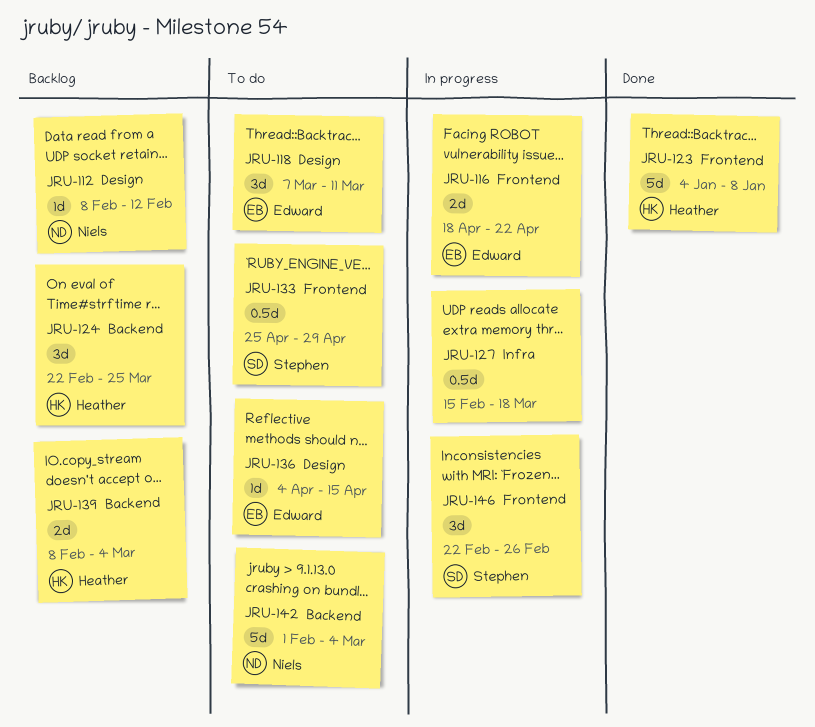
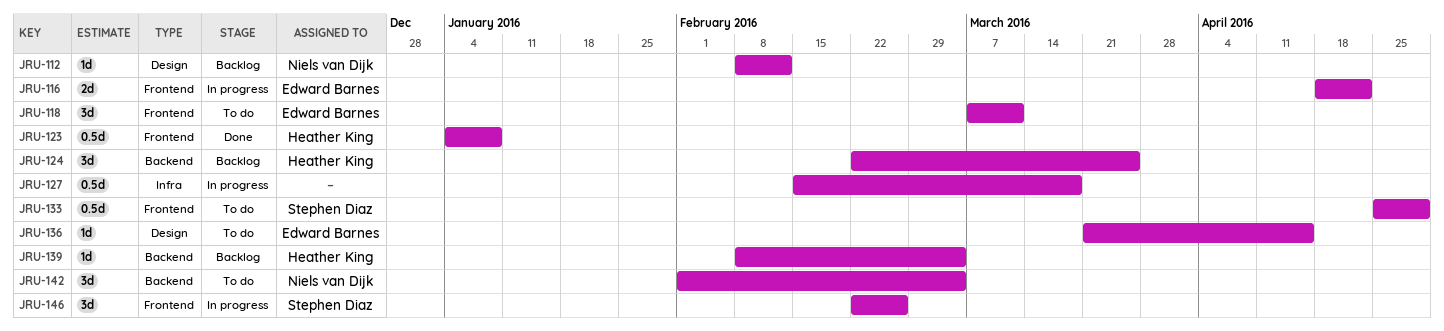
JRU-118, label: Design -> Frontend
JRU-123, estimate: 5d -> 0.5d
JRU-136, start: Apr 4 -> Mar 21
JRU-139, estimate: 2d -> 1d
JRU-142, estimate: 5d -> 3d

